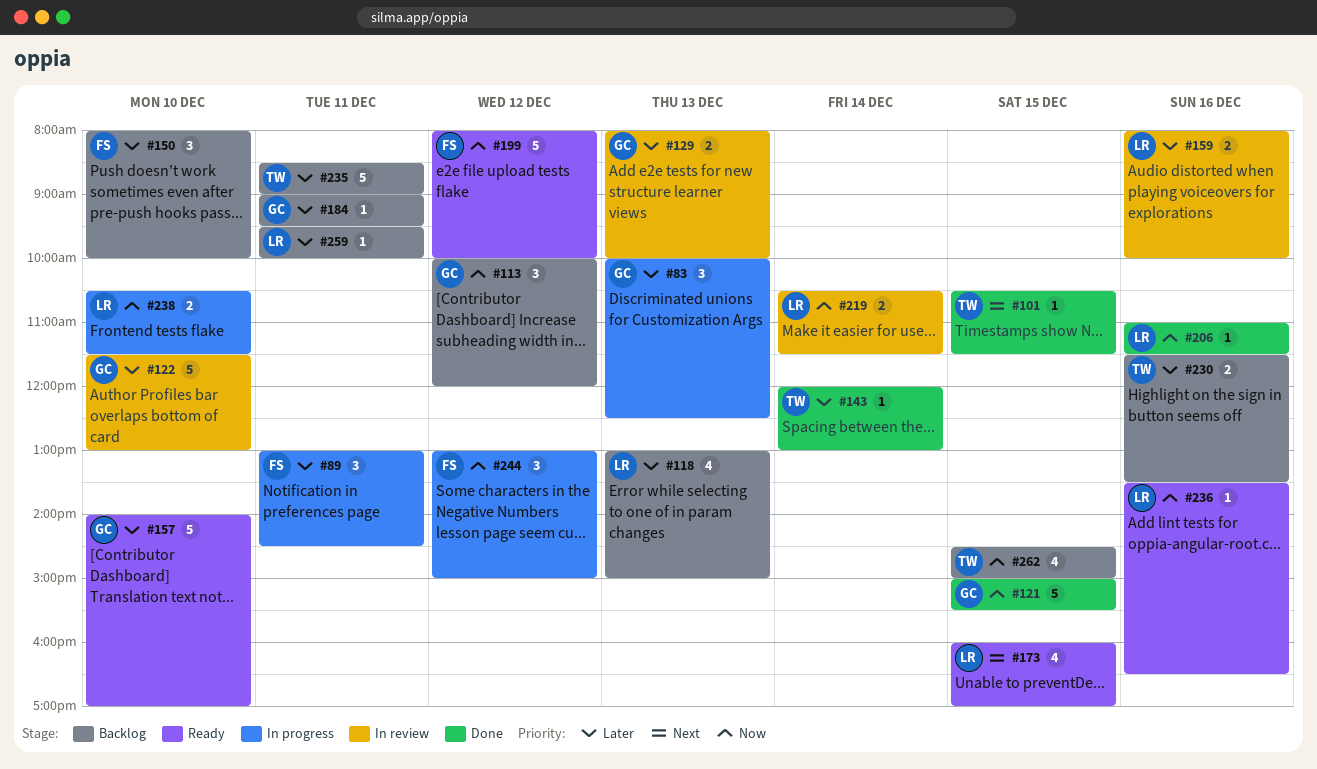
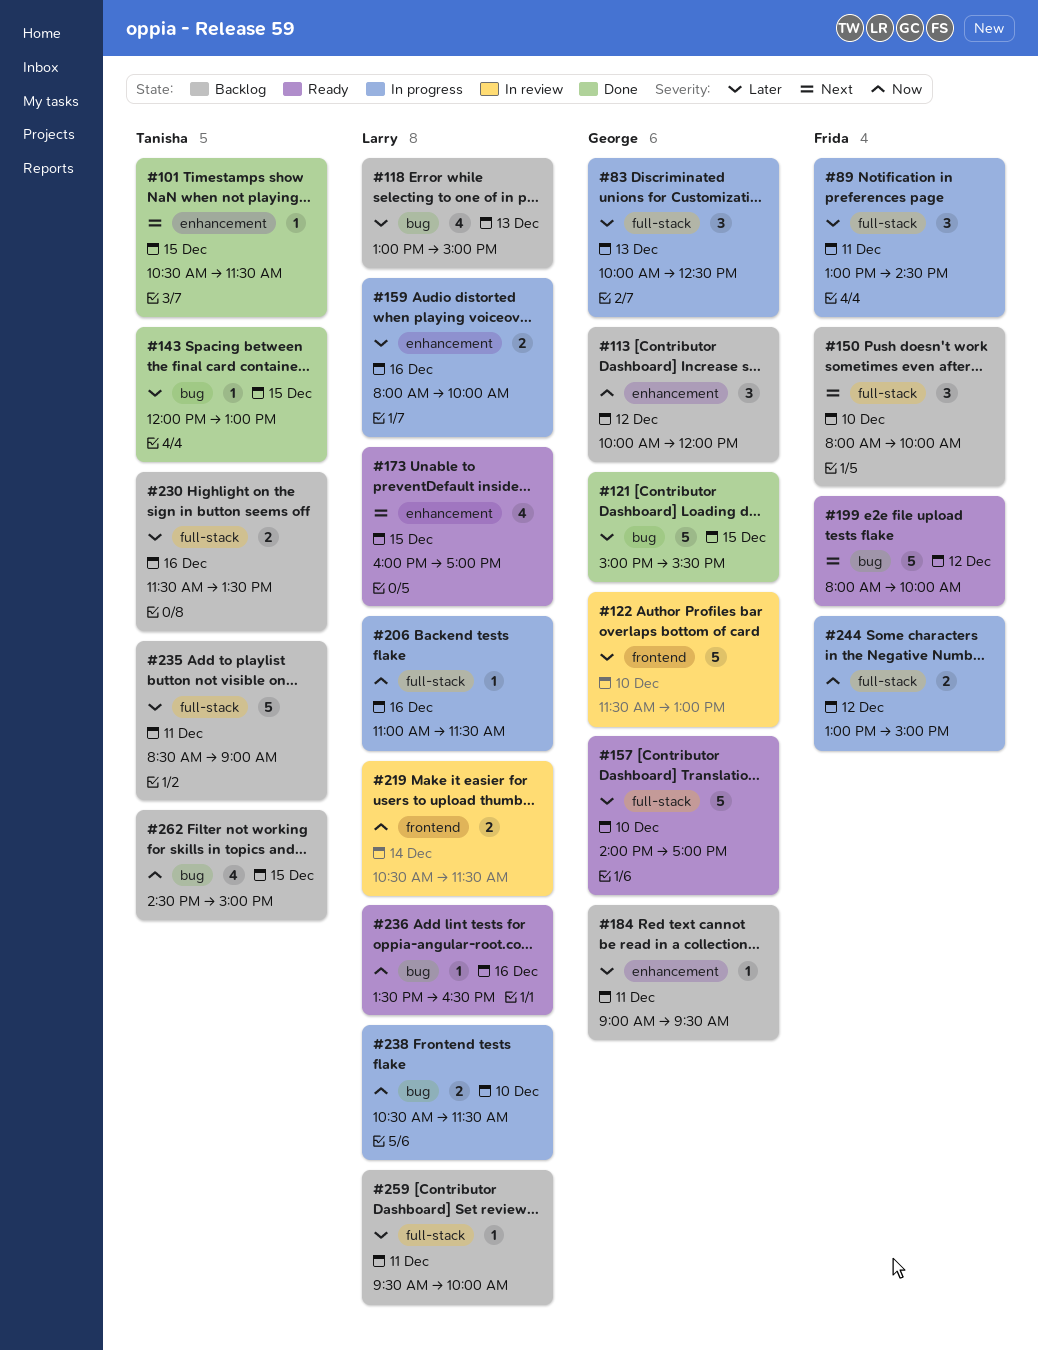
#121, priority: Now -> Later
#129: present -> none
#143, day: Dec 14 -> Dec 15
#150, priority: Later -> Next
#159, status: In review -> In progress
#199, priority: Now -> Next
#206, status: Done -> In progress
#244, estimate: 3 -> 2

